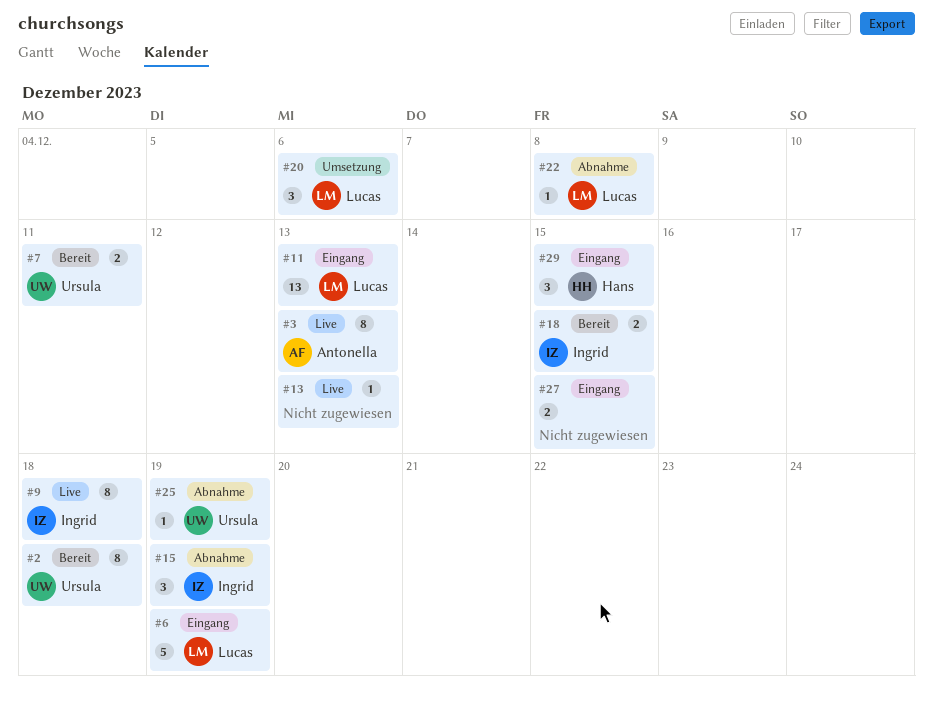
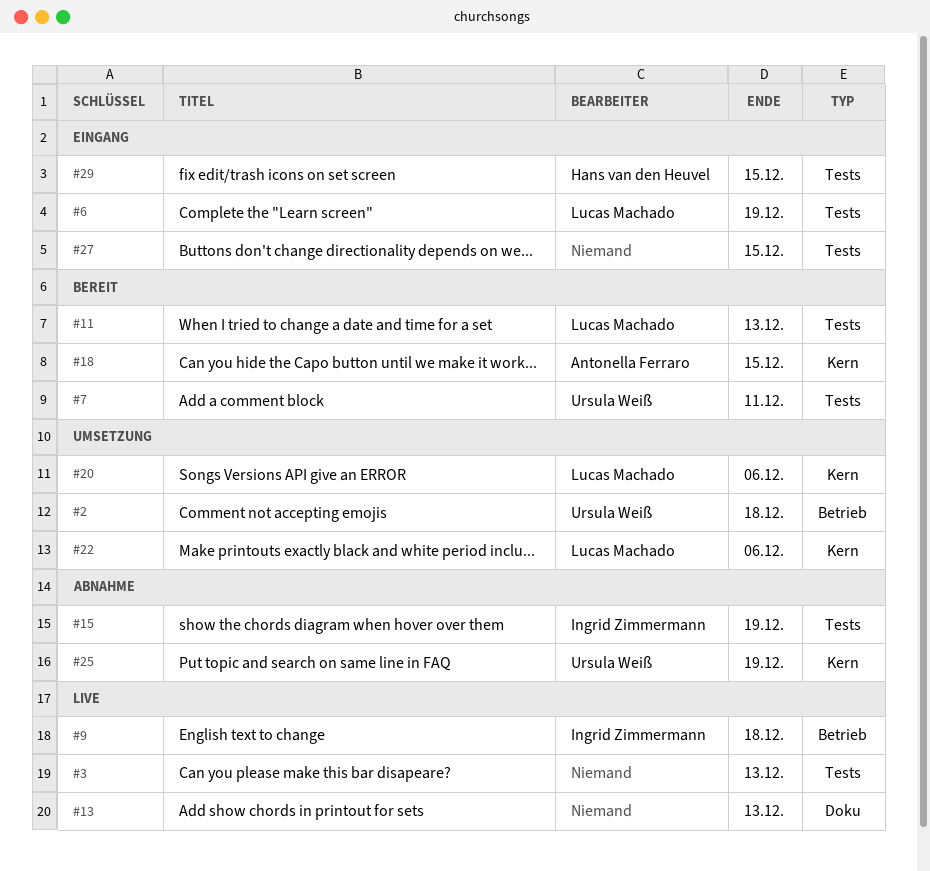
#2, status: Bereit -> Umsetzung
#3, owner: Antonella Ferraro -> none
#11, status: Eingang -> Bereit
#18, owner: Ingrid Zimmermann -> Antonella Ferraro
#22, status: Abnahme -> Umsetzung
#22, due: Dec 8 -> Dec 6

